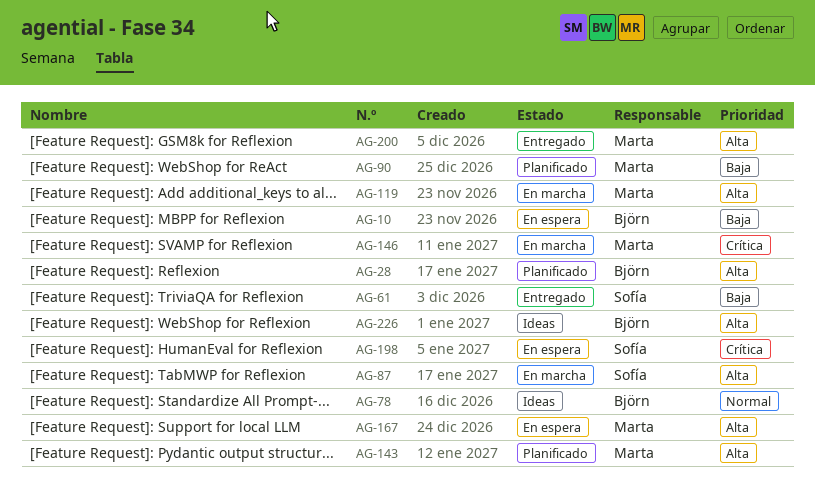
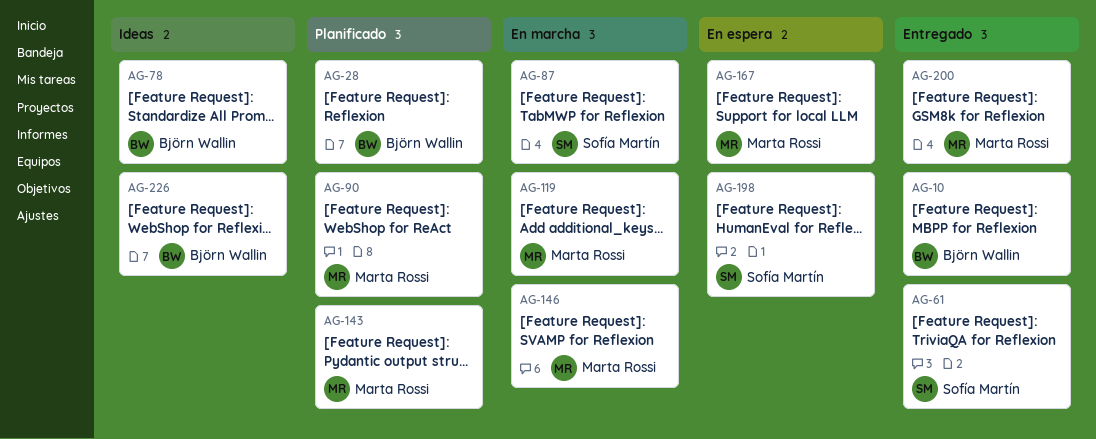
AG-10, status: En espera -> Entregado

